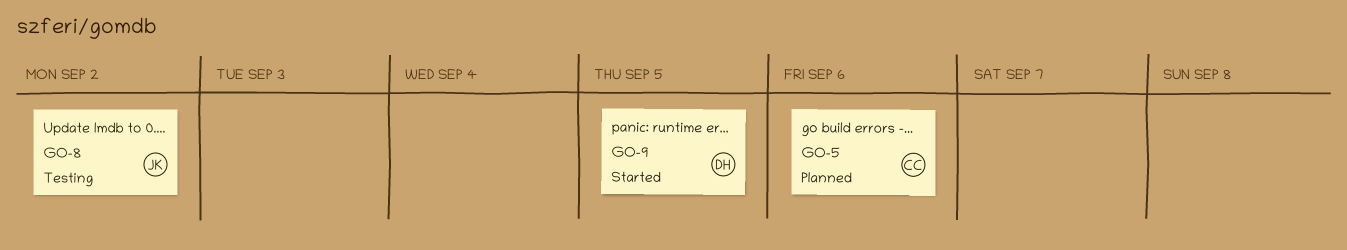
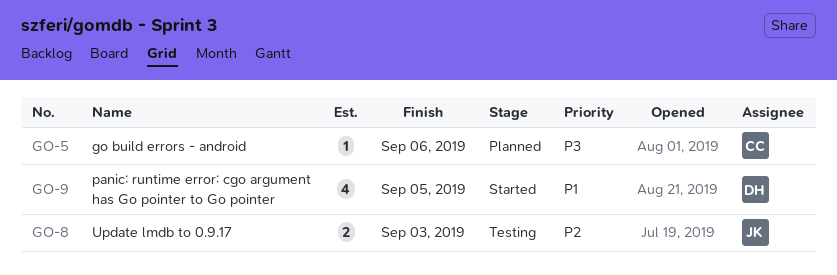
GO-8, due: Sep 2 -> Sep 3

